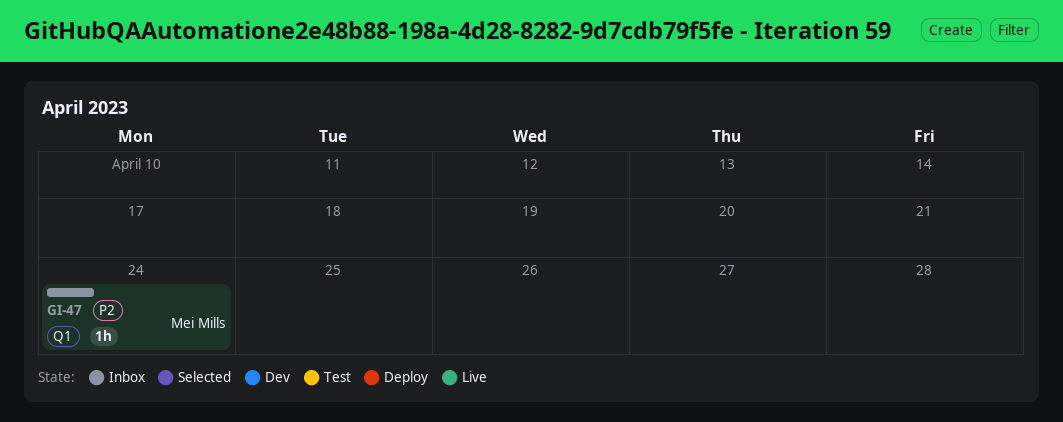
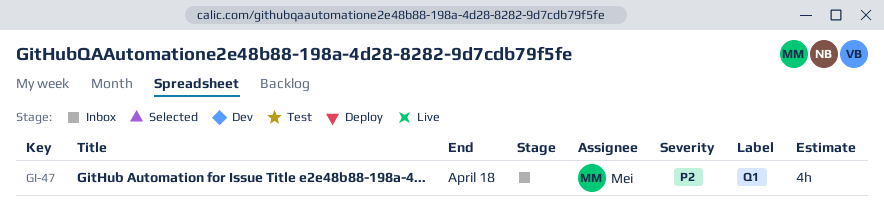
GI-47, estimate: 1h -> 4h
GI-47, due: Apr 24 -> Apr 18

